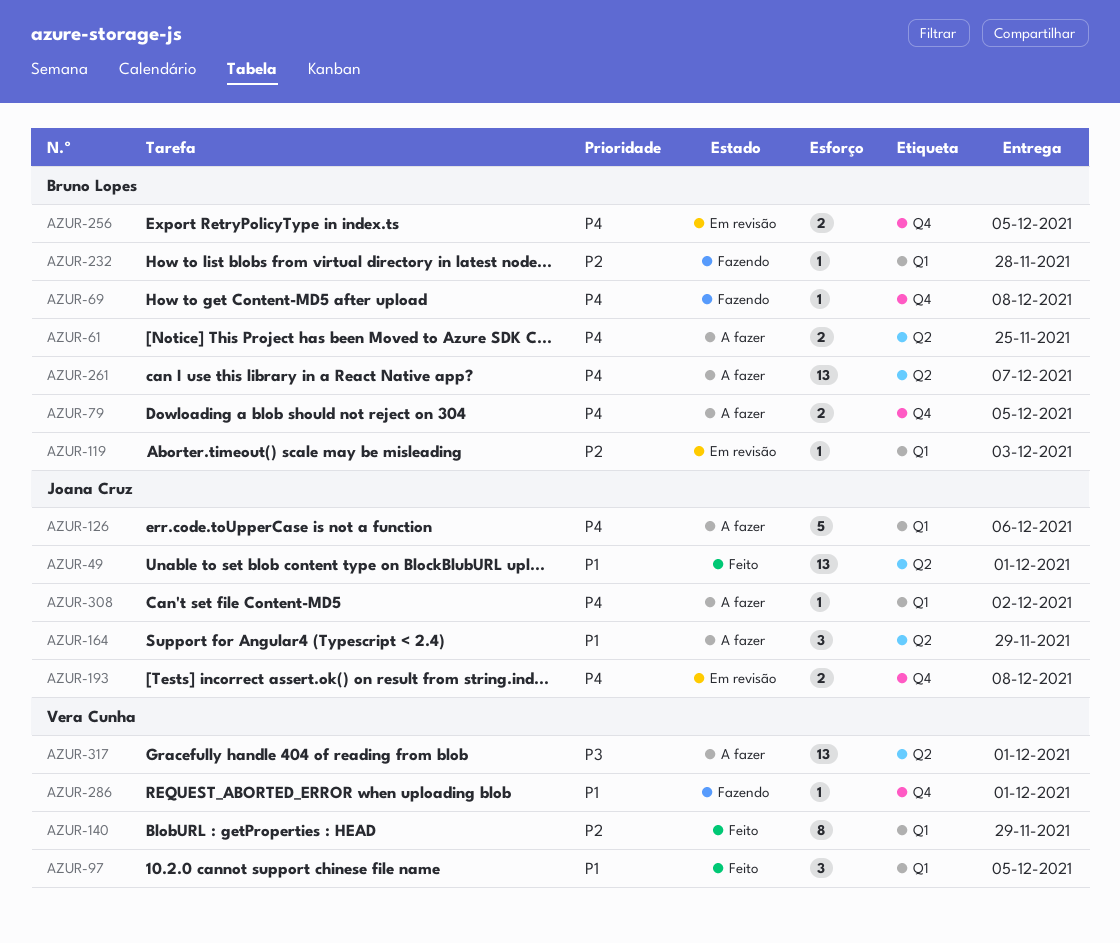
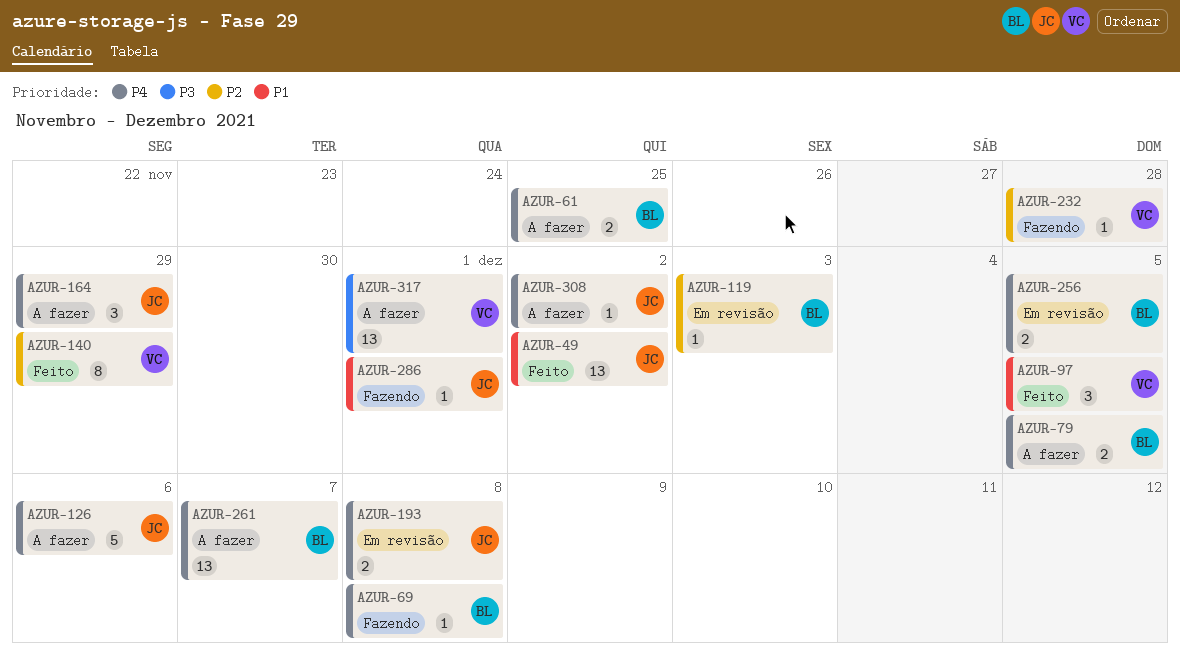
AZUR-49, due: Dec 1 -> Dec 2
AZUR-164, priority: P1 -> P4
AZUR-232, owner: Bruno Lopes -> Vera Cunha
AZUR-286, owner: Vera Cunha -> Joana Cruz

